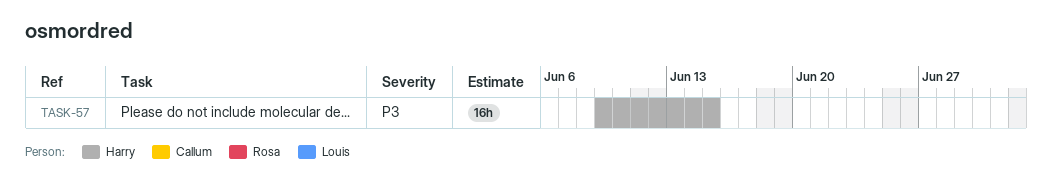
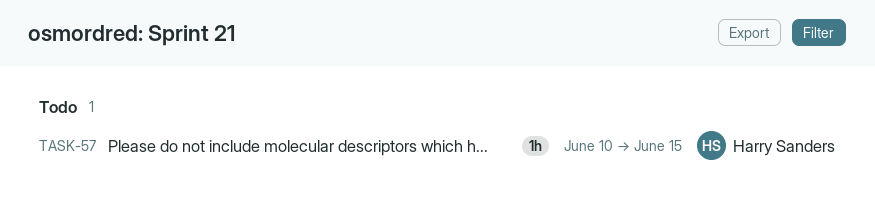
TASK-57, estimate: 16h -> 1h
TASK-57, start: Jun 9 -> Jun 10

